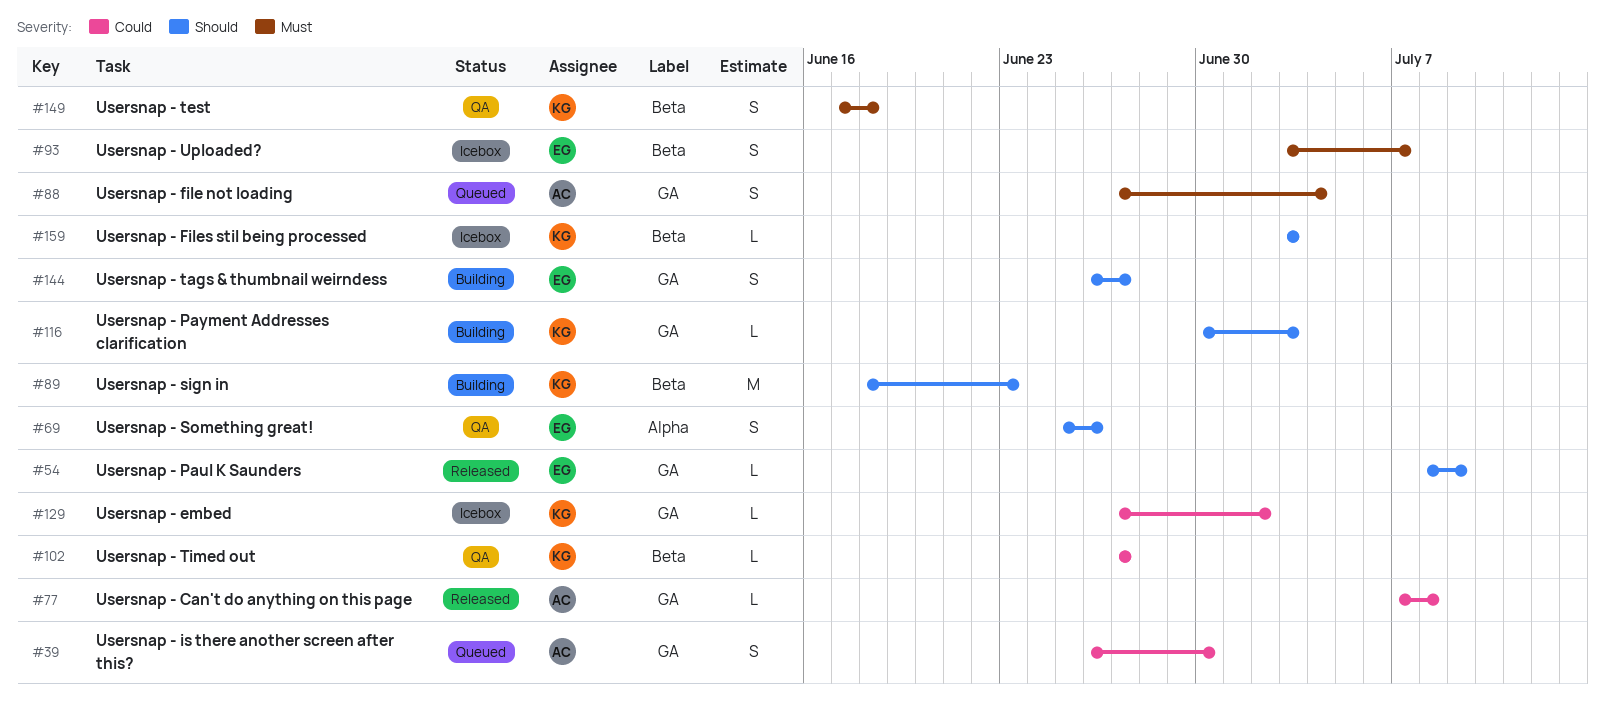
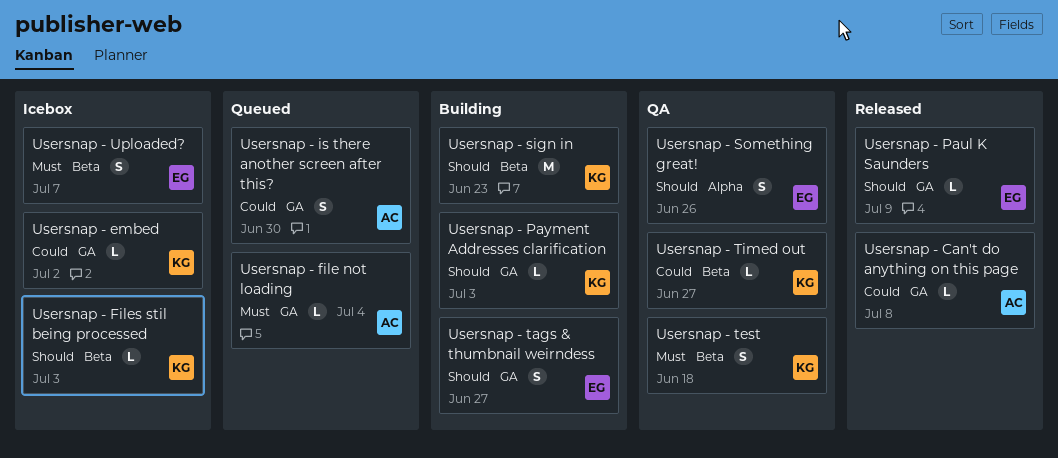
Usersnap - file not loading, estimate: S -> L

